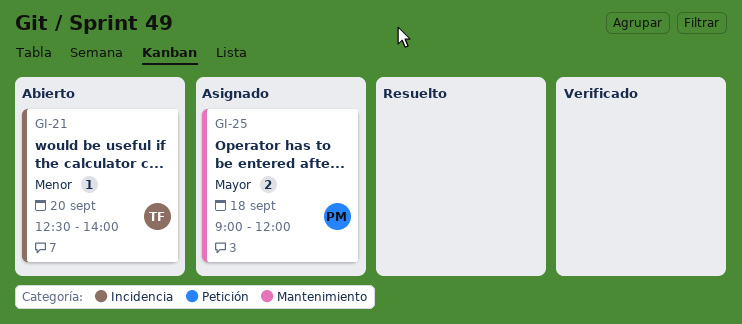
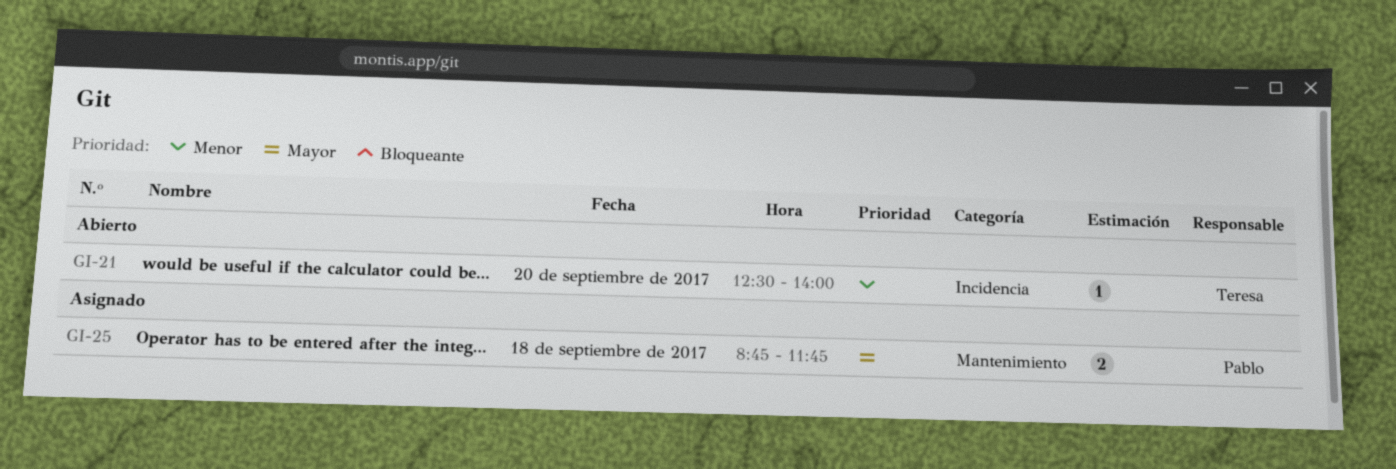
GI-25, begins: 09:00 -> 08:45
GI-25, ends: 12:00 -> 11:45

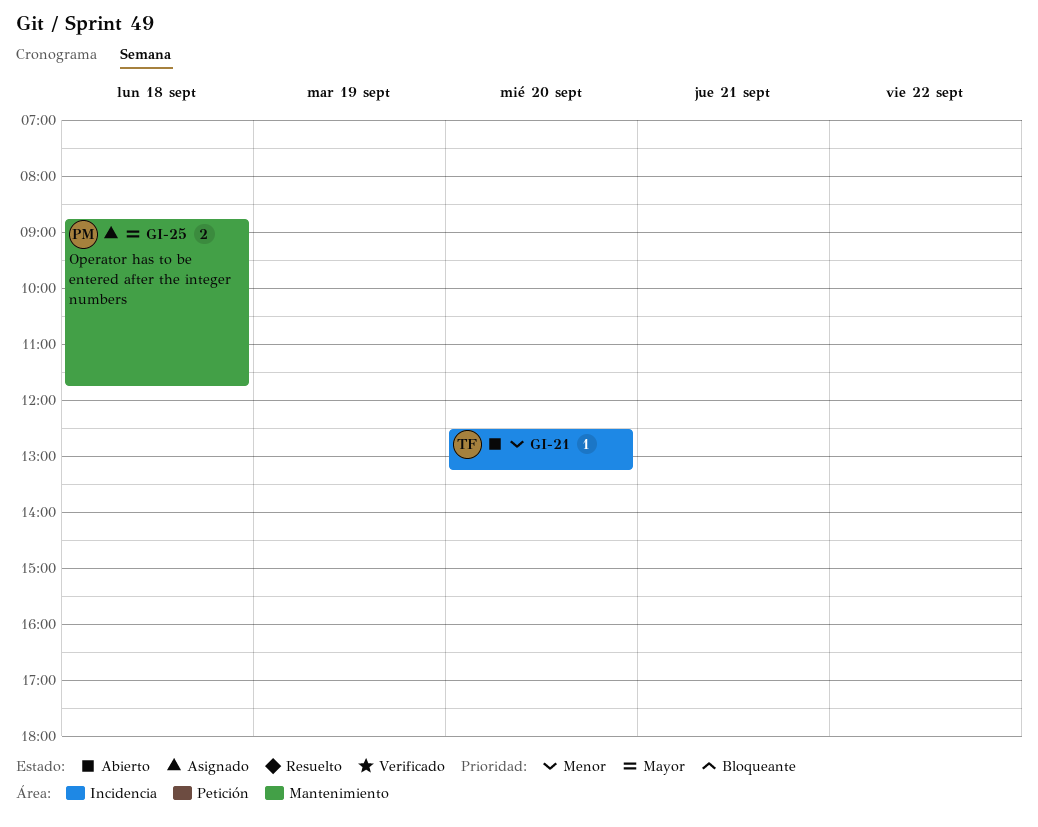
GI-21, ends: 14:00 -> 13:15

